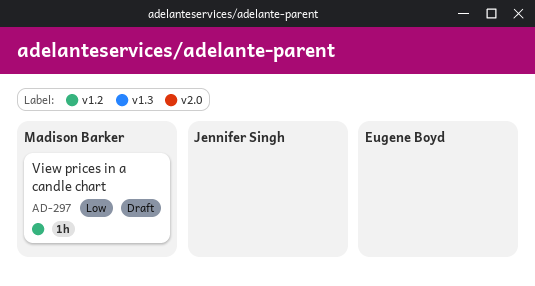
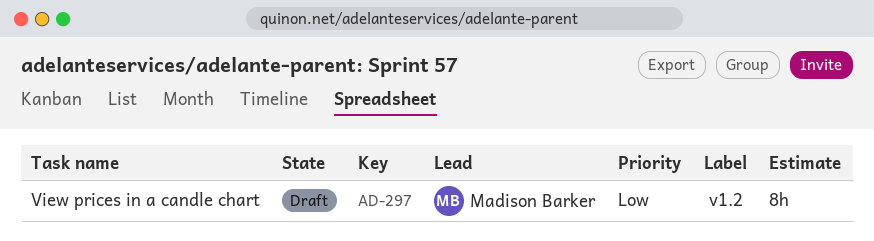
AD-297, estimate: 1h -> 8h

